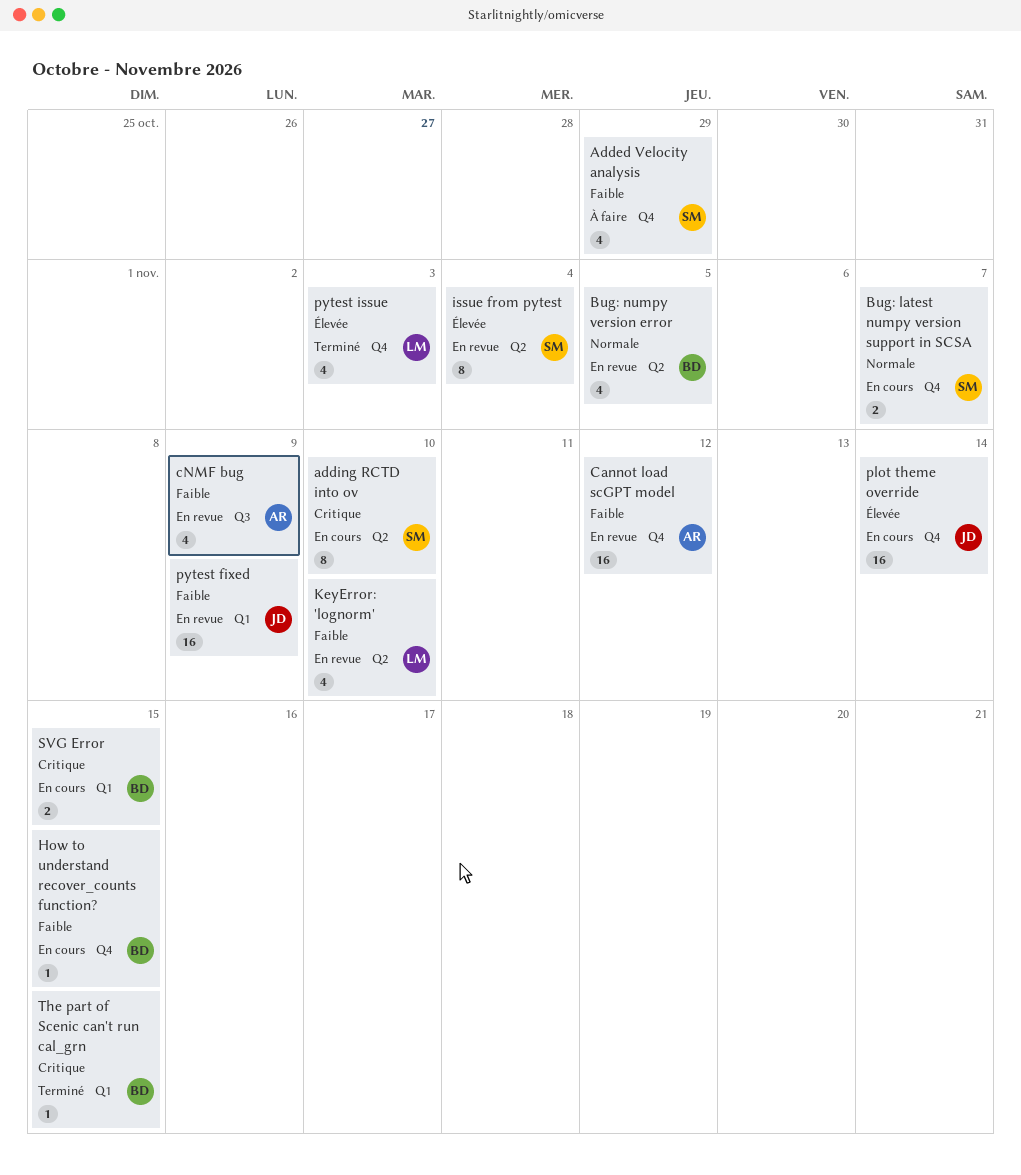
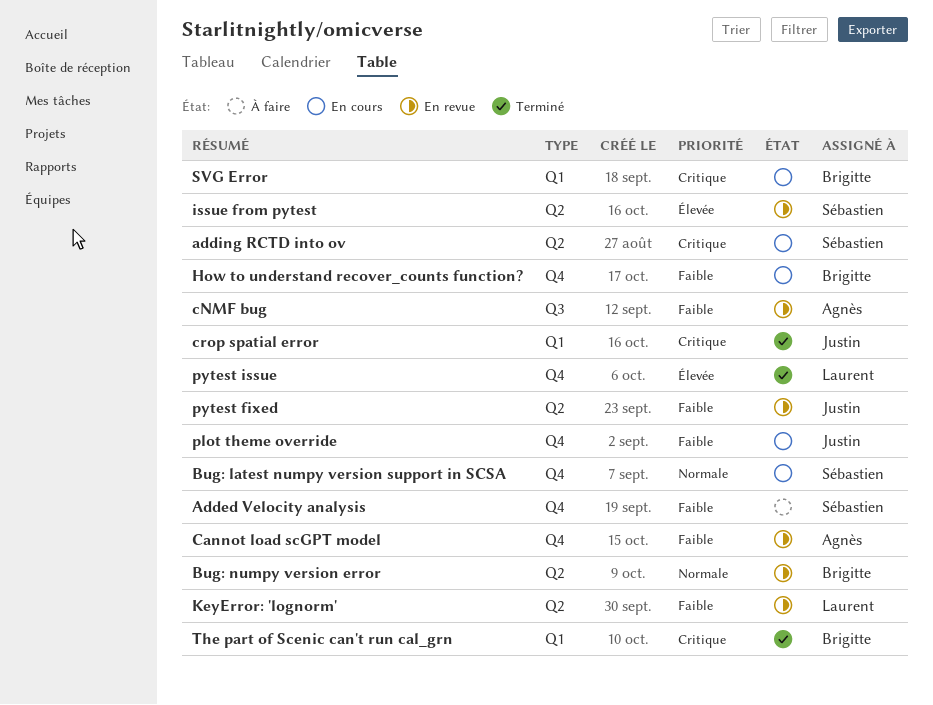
crop spatial error: none -> present
plot theme override, priority: Élevée -> Faible
pytest fixed, label: Q1 -> Q2

